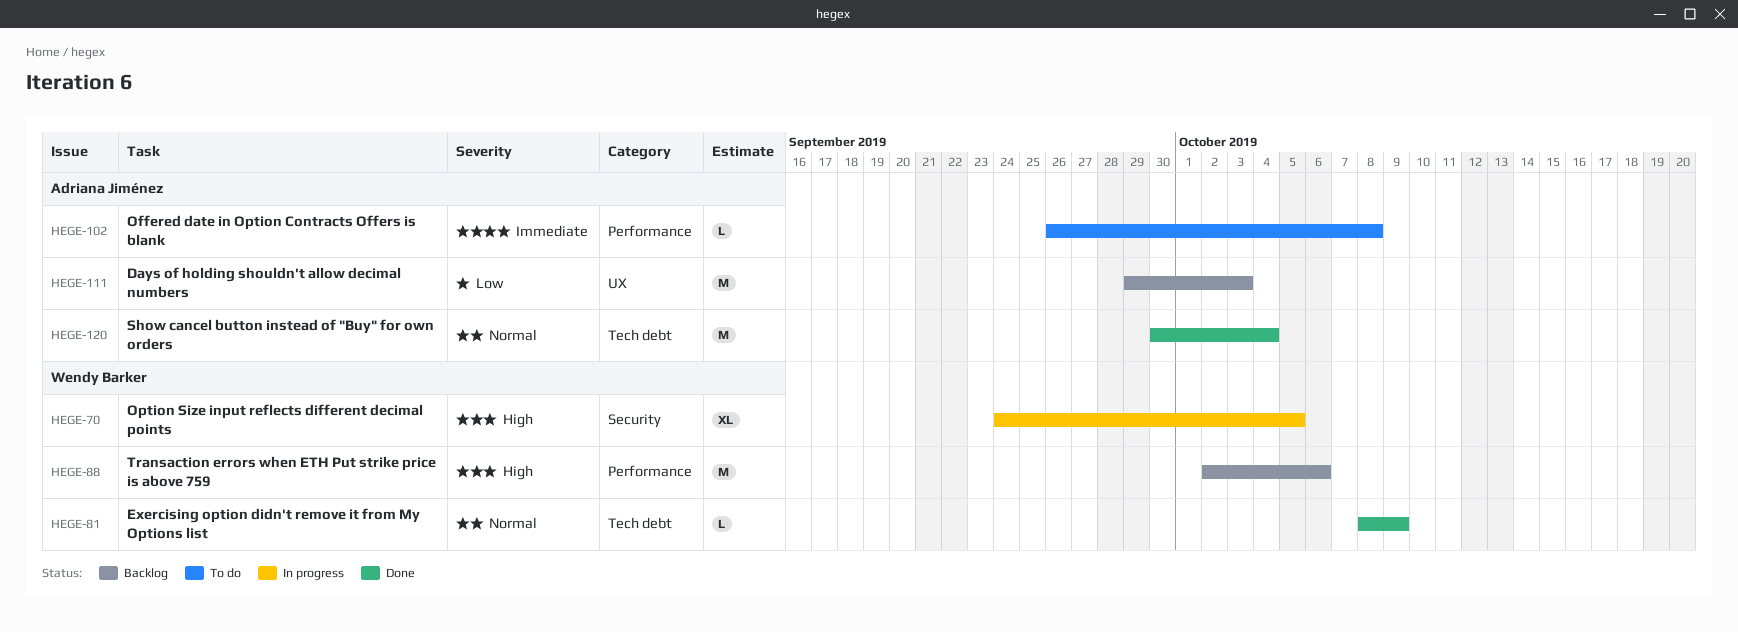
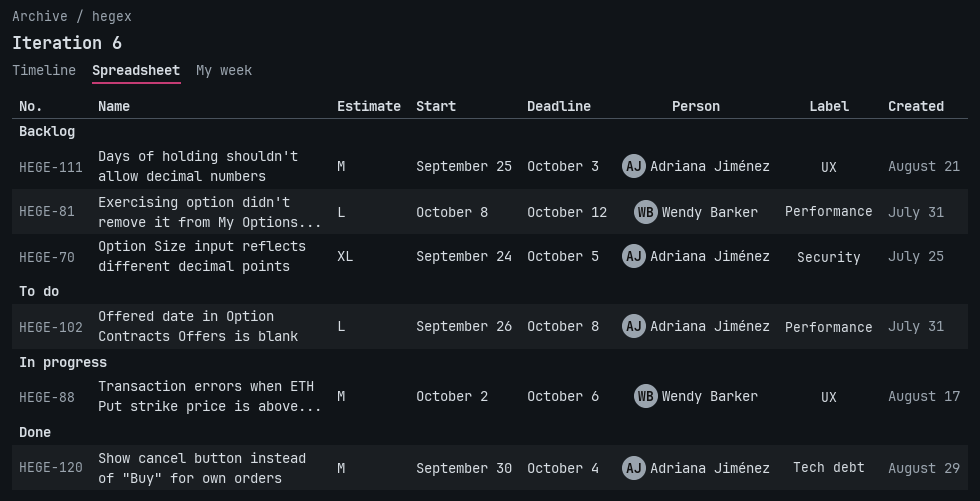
HEGE-70, status: In progress -> Backlog
HEGE-70, owner: Wendy Barker -> Adriana Jiménez
HEGE-81, status: Done -> Backlog
HEGE-81, label: Tech debt -> Performance
HEGE-81, due: Oct 9 -> Oct 12
HEGE-88, status: Backlog -> In progress
HEGE-88, label: Performance -> UX
HEGE-111, start: Sep 29 -> Sep 25

